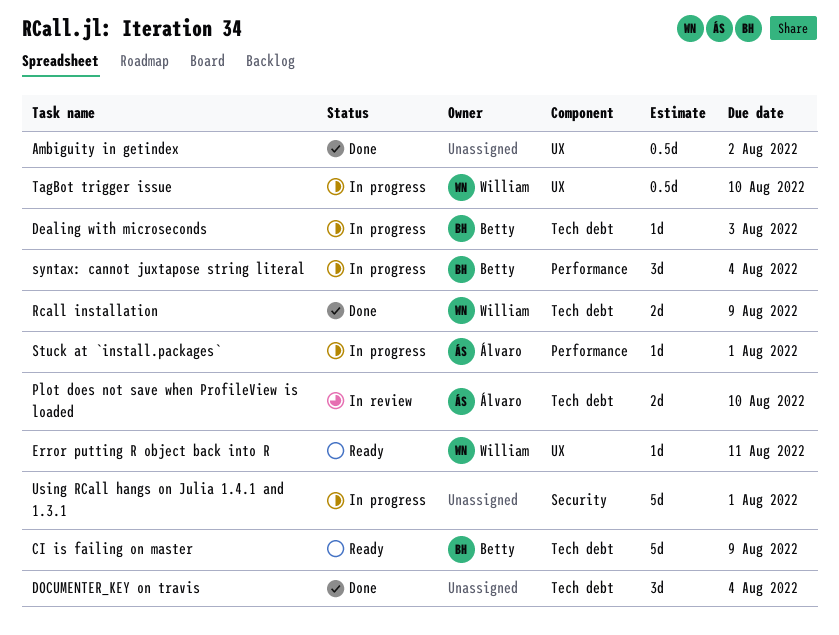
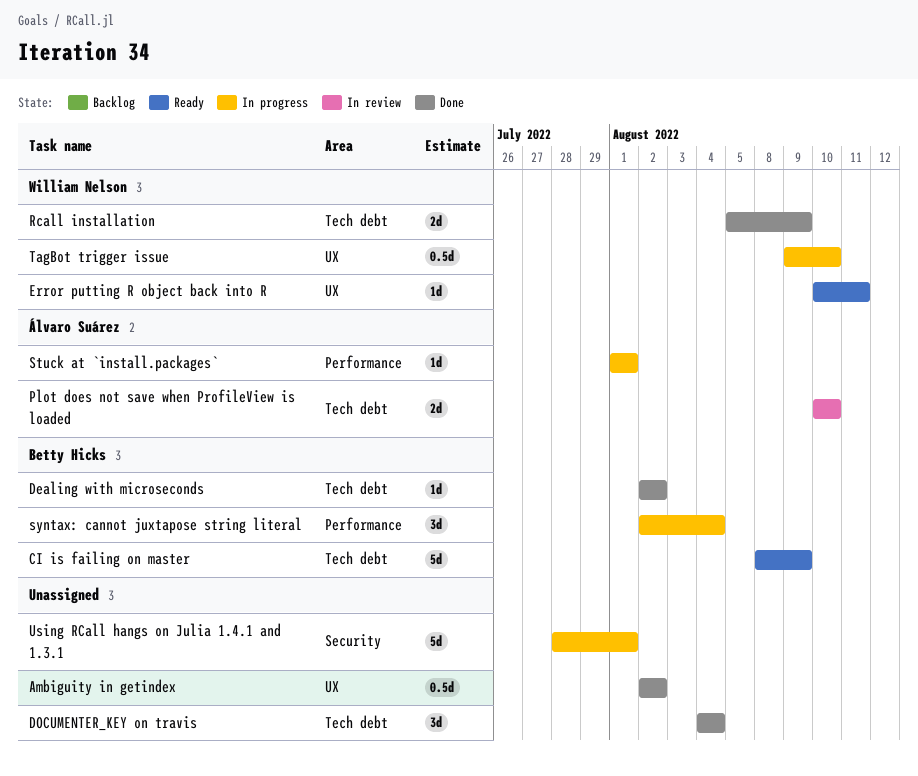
Dealing with microseconds, status: In progress -> Done
Dealing with microseconds, due: Aug 3 -> Aug 2

